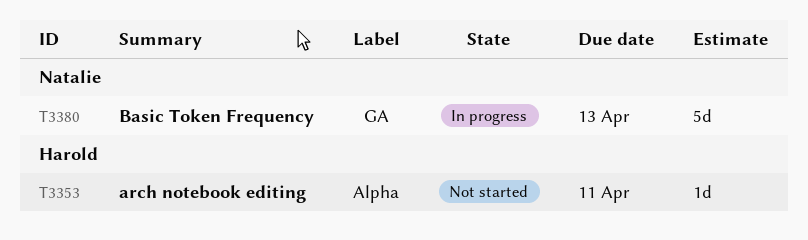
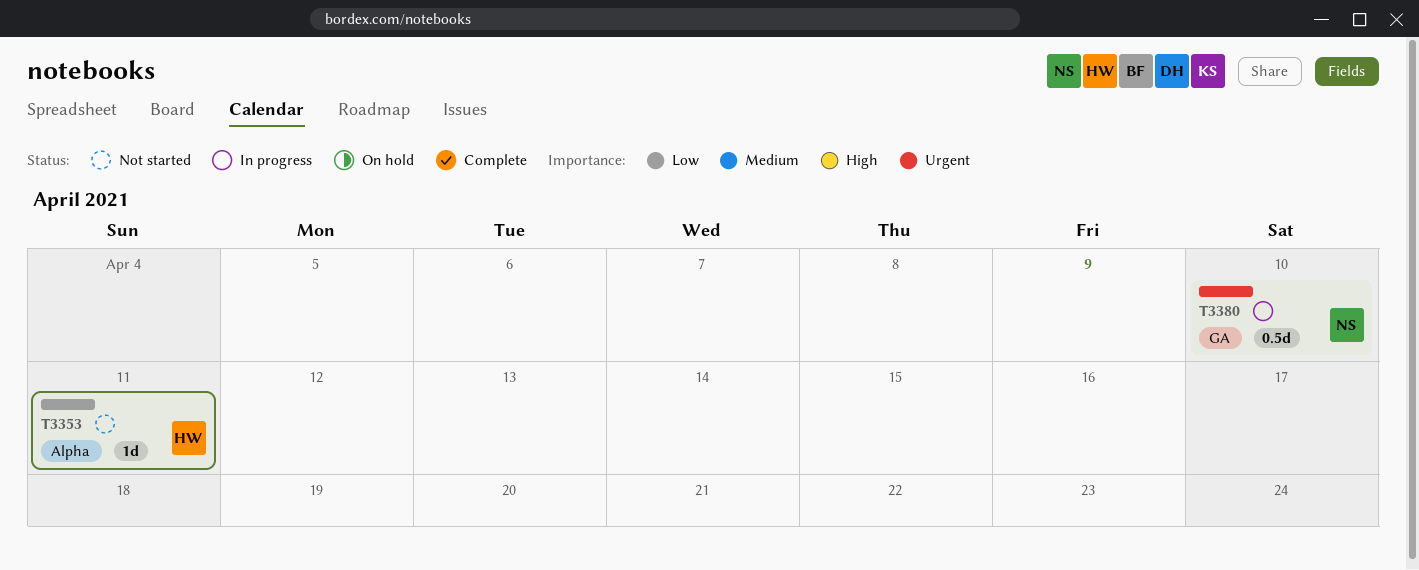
T3380, estimate: 5d -> 0.5d
T3380, due: Apr 13 -> Apr 10

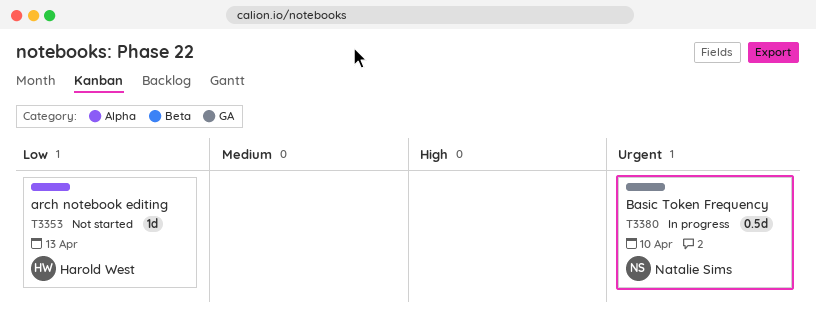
T3353, due: Apr 11 -> Apr 13

